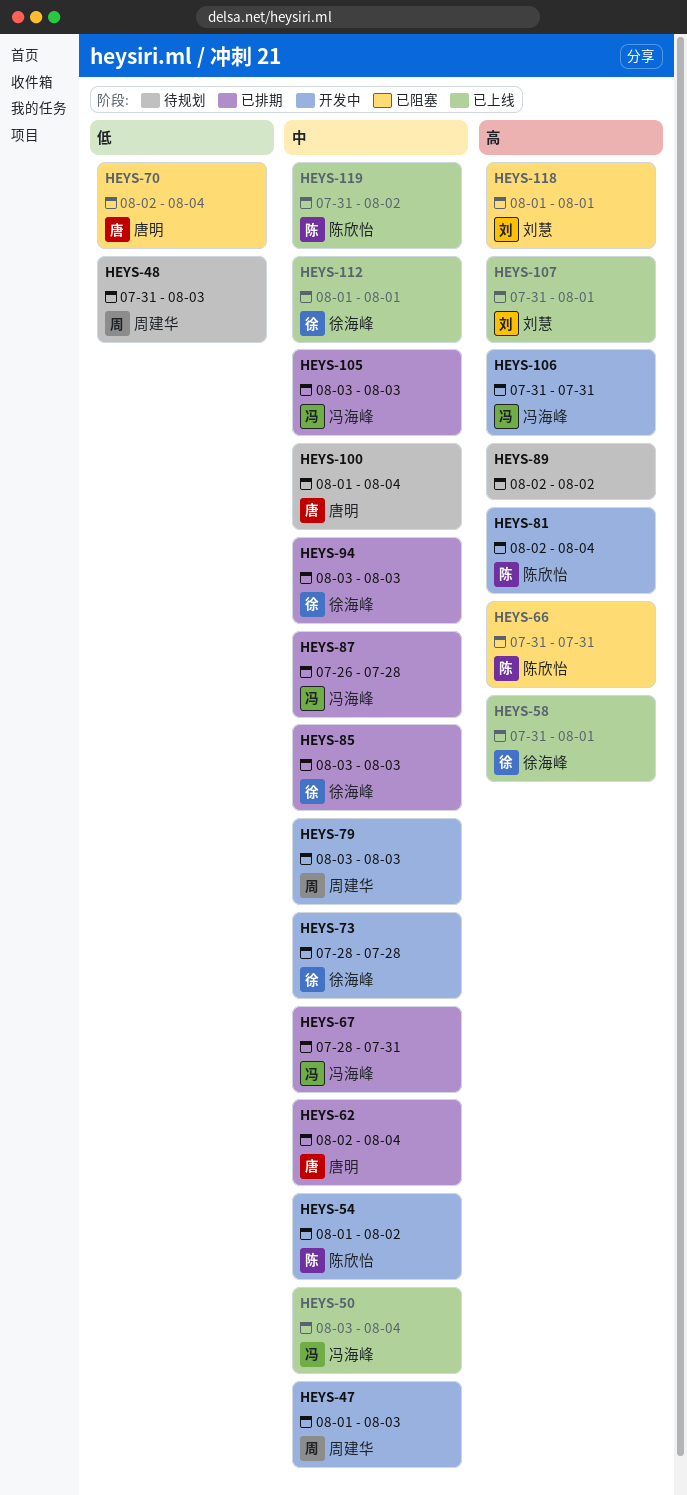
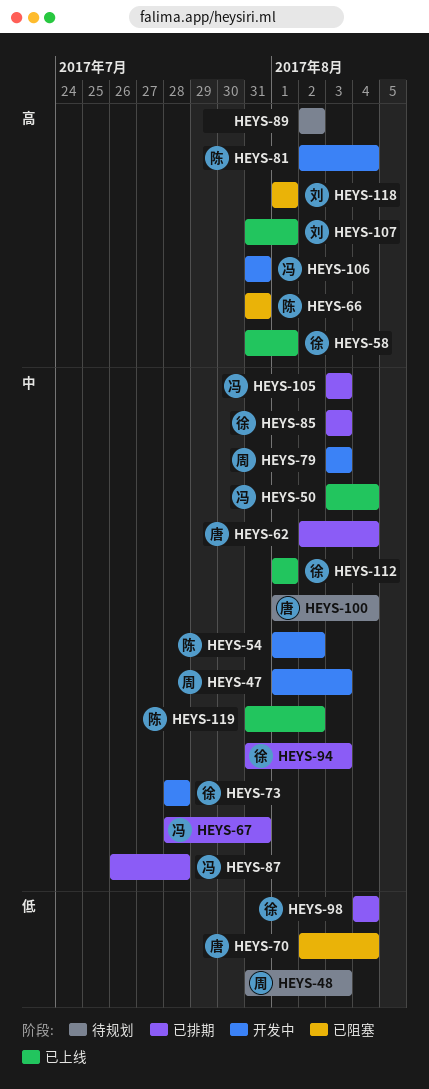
HEYS-94, start: Aug 3 -> Jul 31
HEYS-98: none -> present

